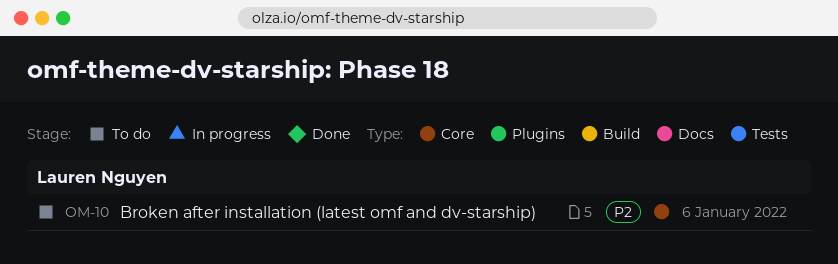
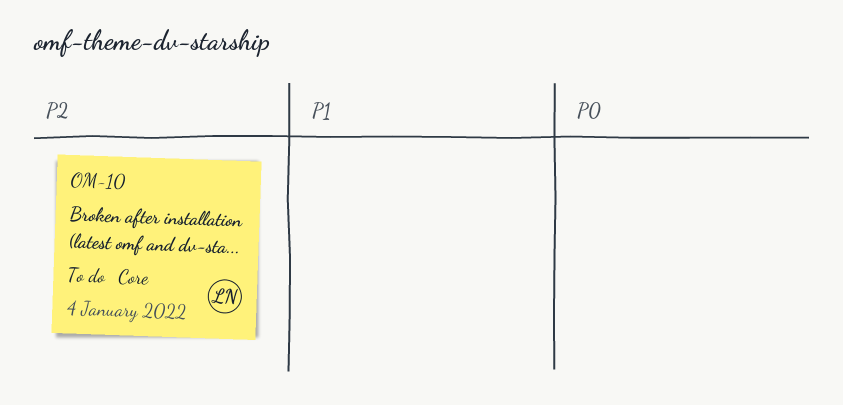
OM-10, due: Jan 6 -> Jan 4

